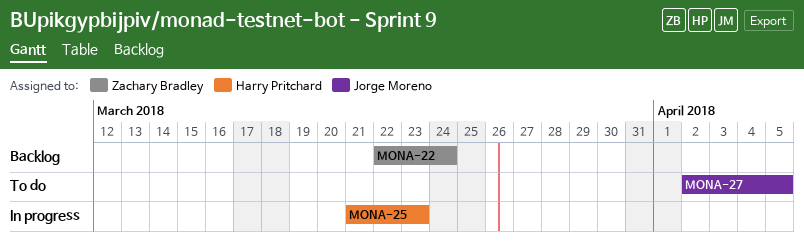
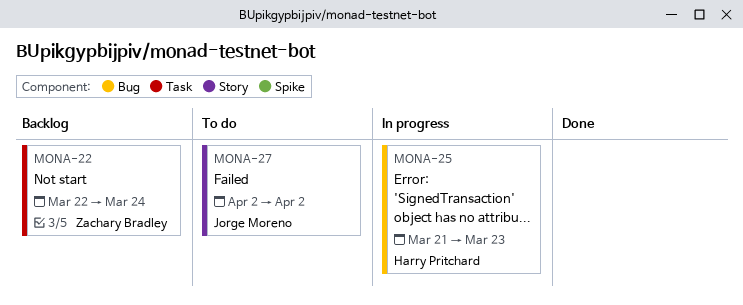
MONA-27, due: Apr 5 -> Apr 2

